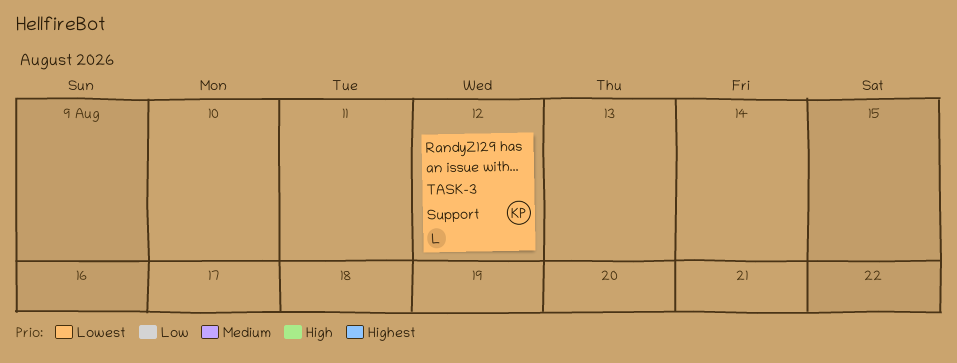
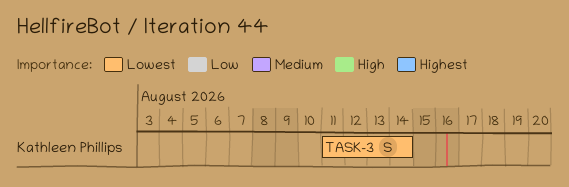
TASK-3, estimate: L -> S
TASK-3, due: Aug 12 -> Aug 14

